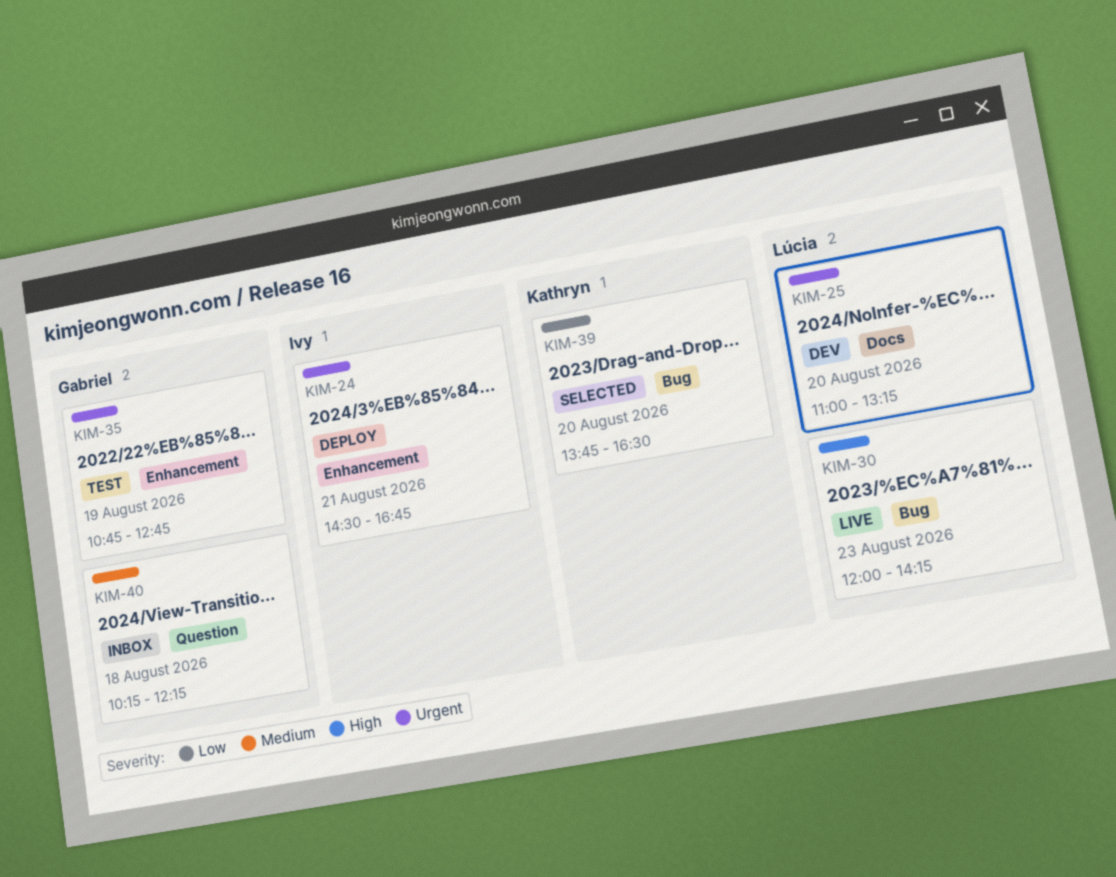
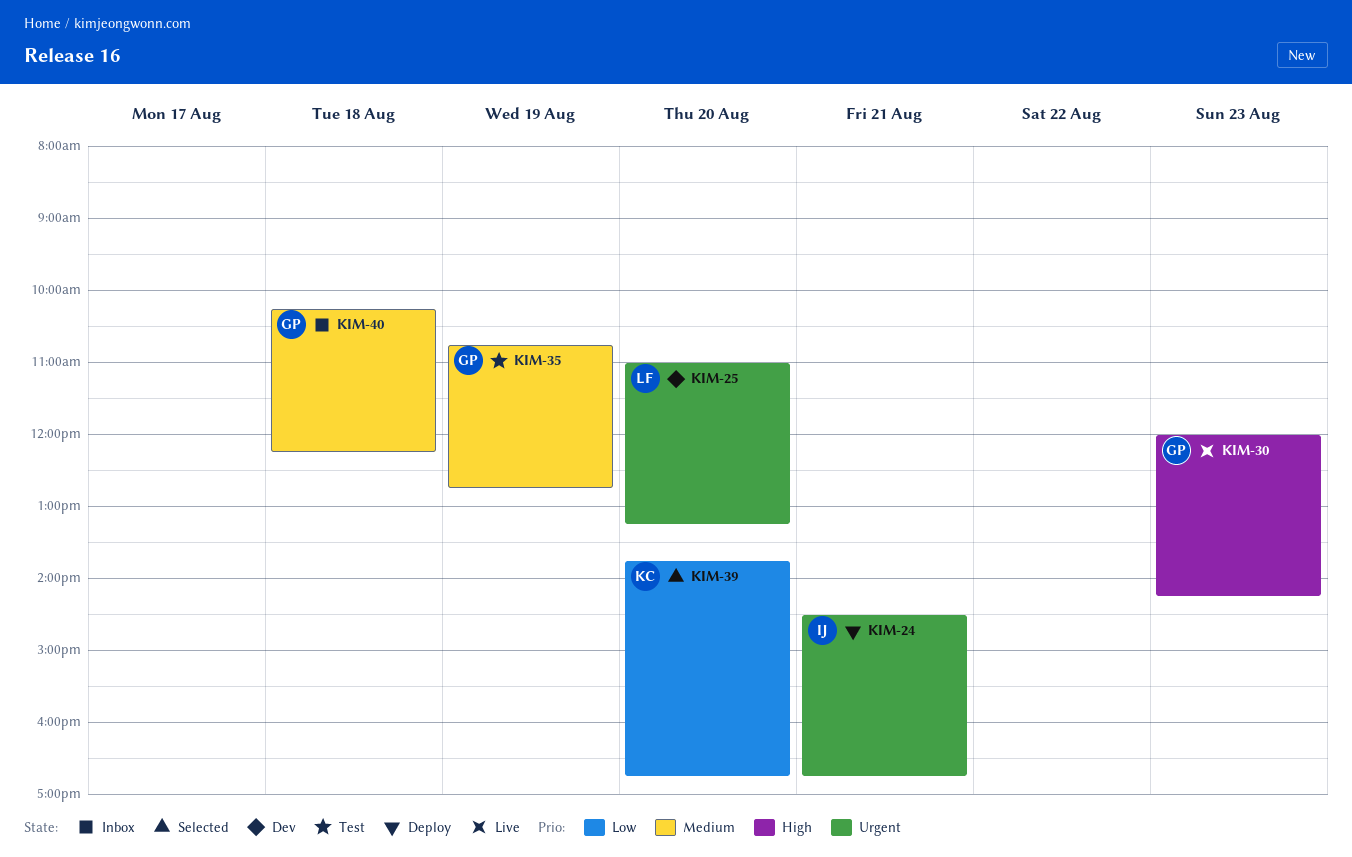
KIM-30, owner: Lúcia -> Gabriel
KIM-35, priority: Urgent -> Medium
KIM-39, ends: 16:30 -> 16:45

